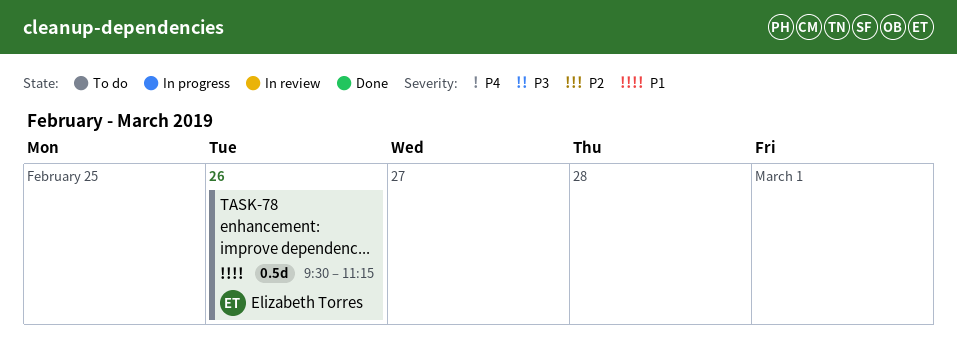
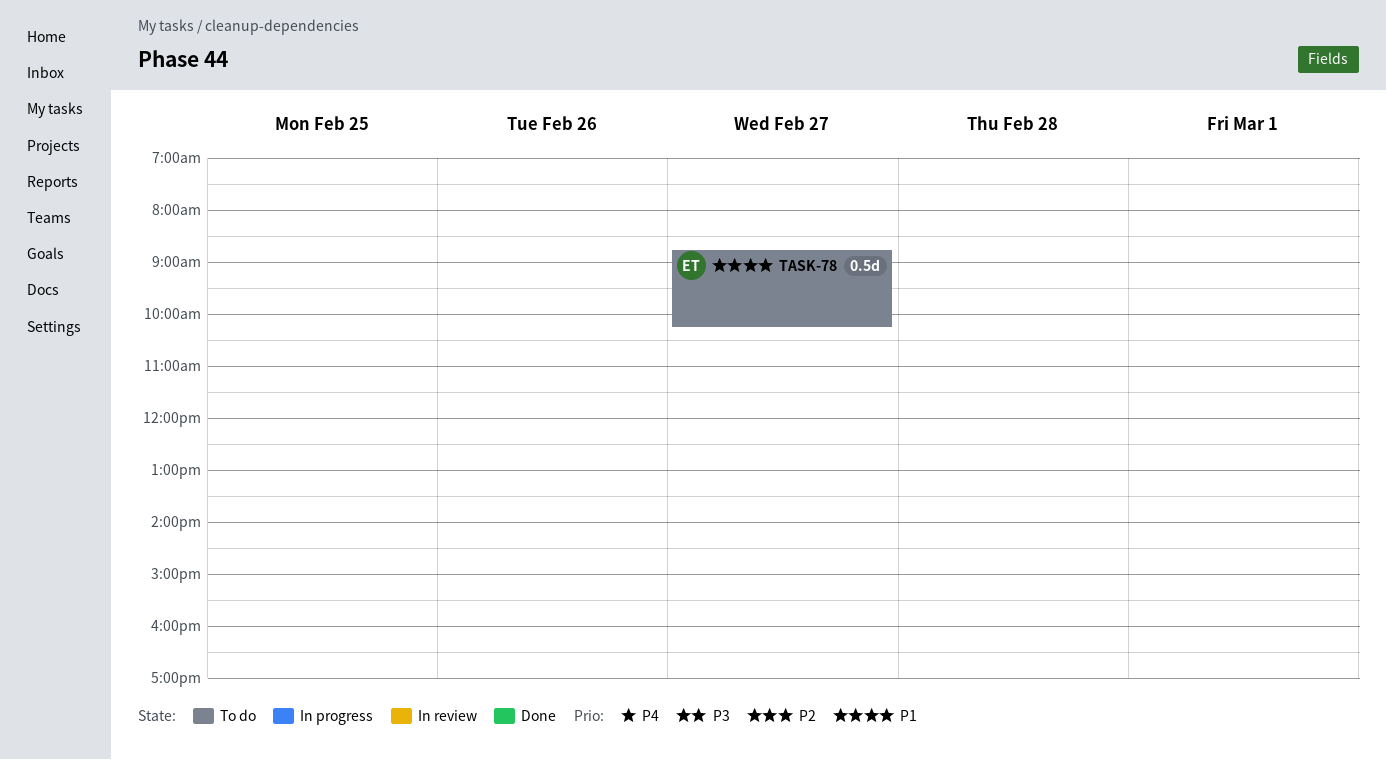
TASK-78, day: Feb 26 -> Feb 27
TASK-78, begins: 09:30 -> 08:45
TASK-78, ends: 11:15 -> 10:15

